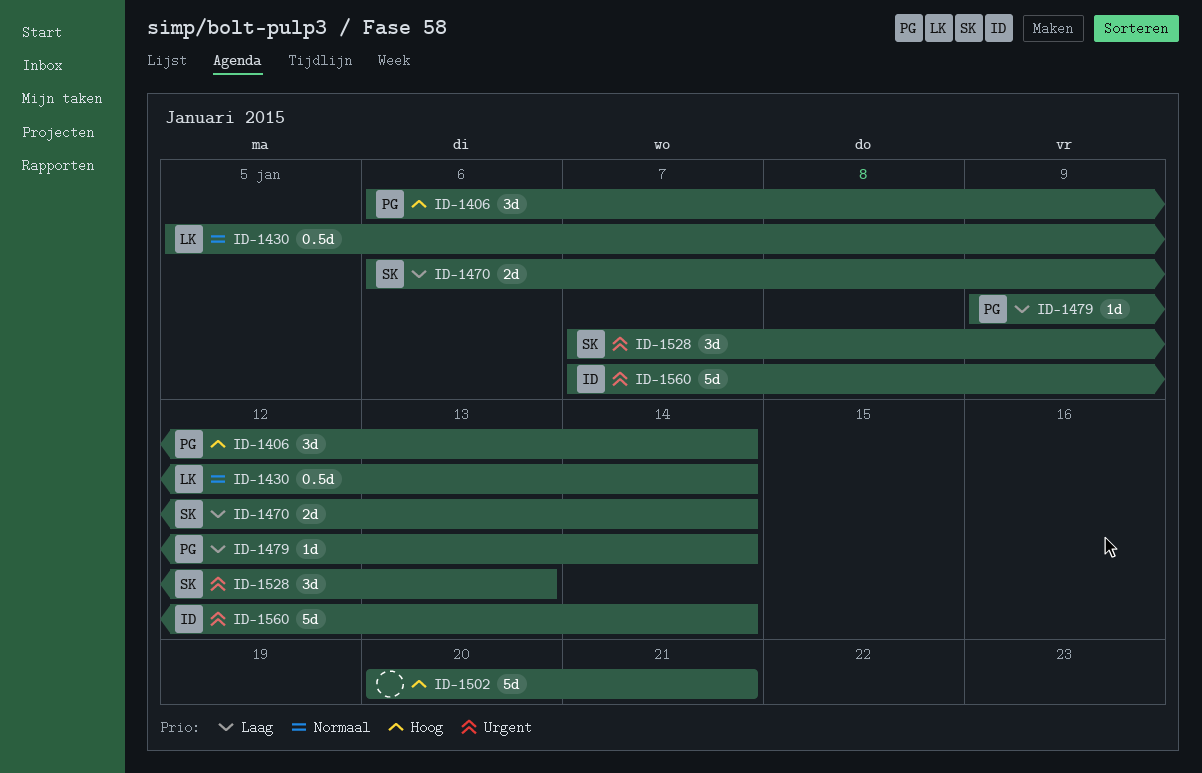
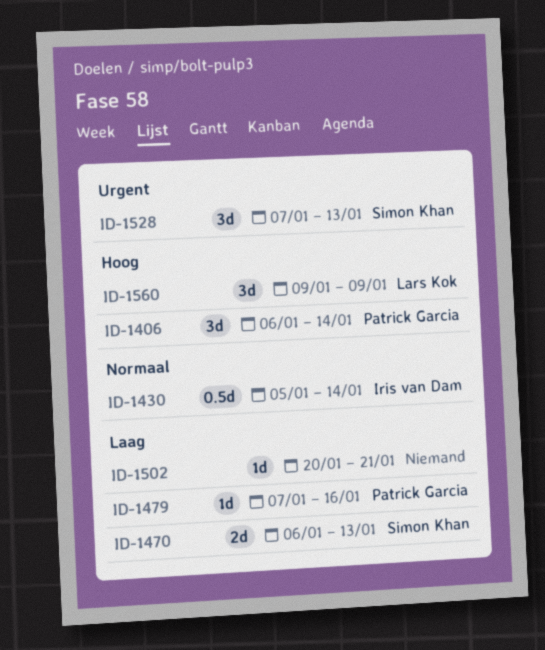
ID-1430, owner: Lars Kok -> Iris van Dam
ID-1470, due: Jan 14 -> Jan 13
ID-1479, start: Jan 9 -> Jan 7
ID-1479, due: Jan 14 -> Jan 16
ID-1502, priority: Hoog -> Laag
ID-1502, estimate: 5d -> 1d
ID-1560, owner: Iris van Dam -> Lars Kok
ID-1560, priority: Urgent -> Hoog
ID-1560, estimate: 5d -> 3d
ID-1560, start: Jan 7 -> Jan 9
ID-1560, due: Jan 14 -> Jan 9

